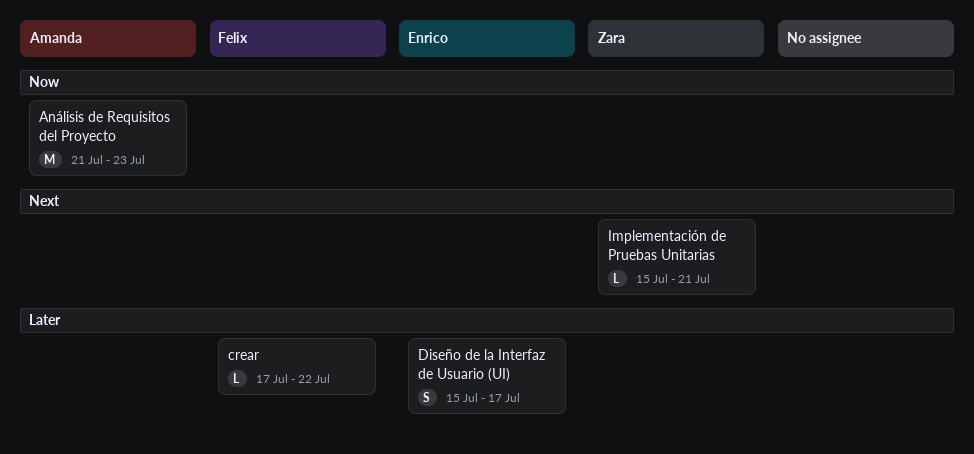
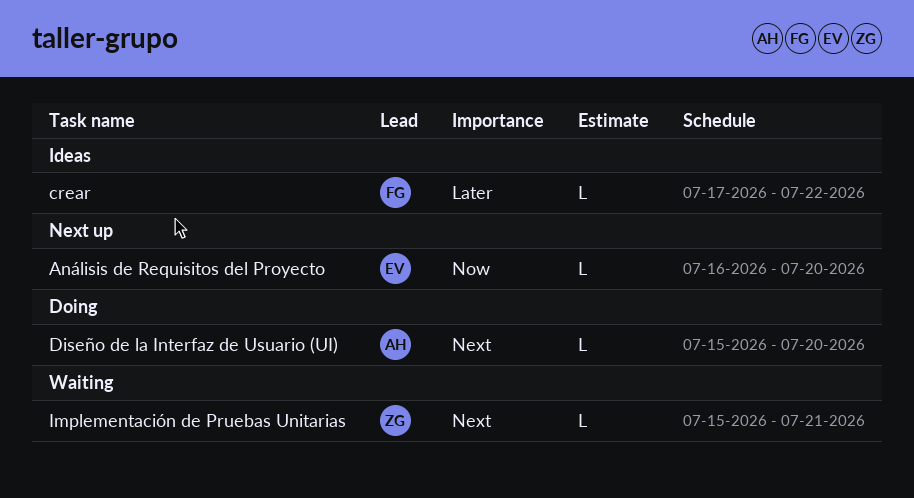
Análisis de Requisitos del Proyecto, owner: Amanda -> Enrico
Análisis de Requisitos del Proyecto, estimate: M -> L
Análisis de Requisitos del Proyecto, start: Jul 21 -> Jul 16
Análisis de Requisitos del Proyecto, due: Jul 23 -> Jul 20
Diseño de la Interfaz de Usuario (UI), owner: Enrico -> Amanda
Diseño de la Interfaz de Usuario (UI), priority: Later -> Next
Diseño de la Interfaz de Usuario (UI), estimate: S -> L
Diseño de la Interfaz de Usuario (UI), due: Jul 17 -> Jul 20

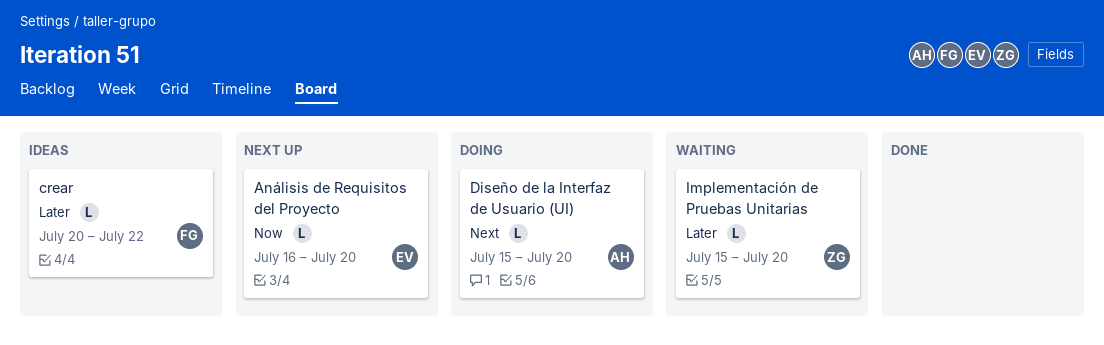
crear, start: Jul 17 -> Jul 20
Implementación de Pruebas Unitarias, priority: Next -> Later
Implementación de Pruebas Unitarias, due: Jul 21 -> Jul 20

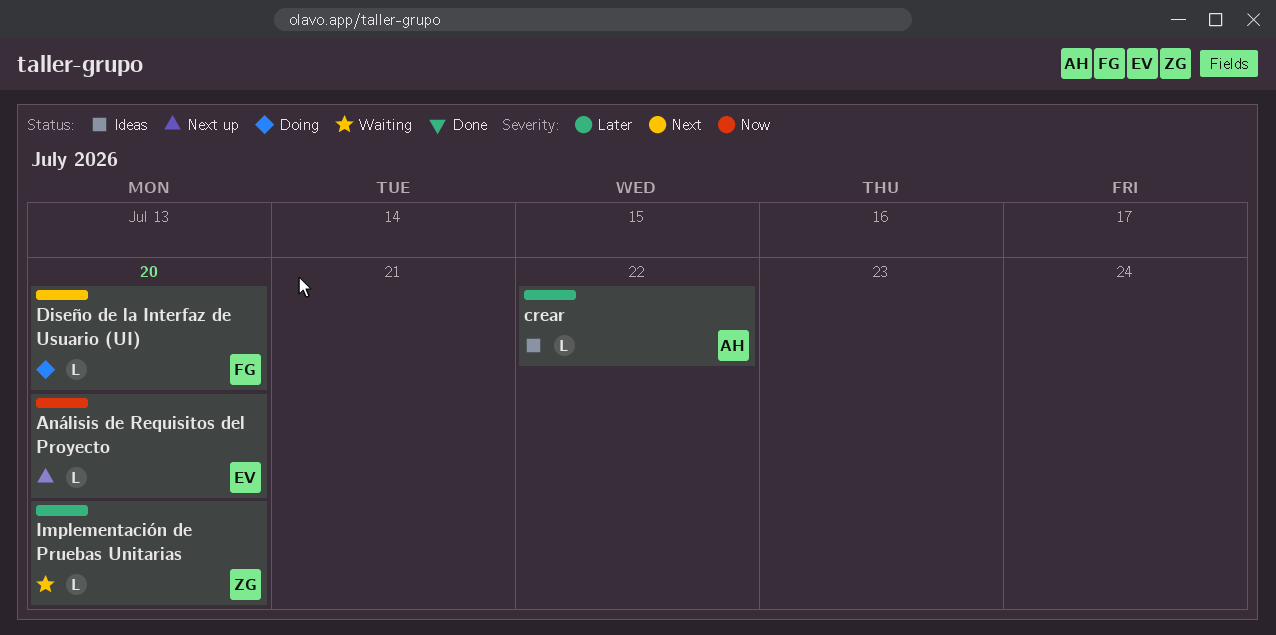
crear, owner: FG -> AH
Diseño de la Interfaz de Usuario (UI), owner: AH -> FG

